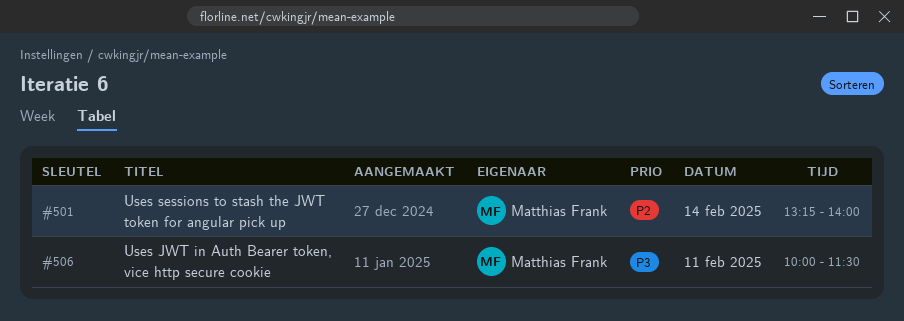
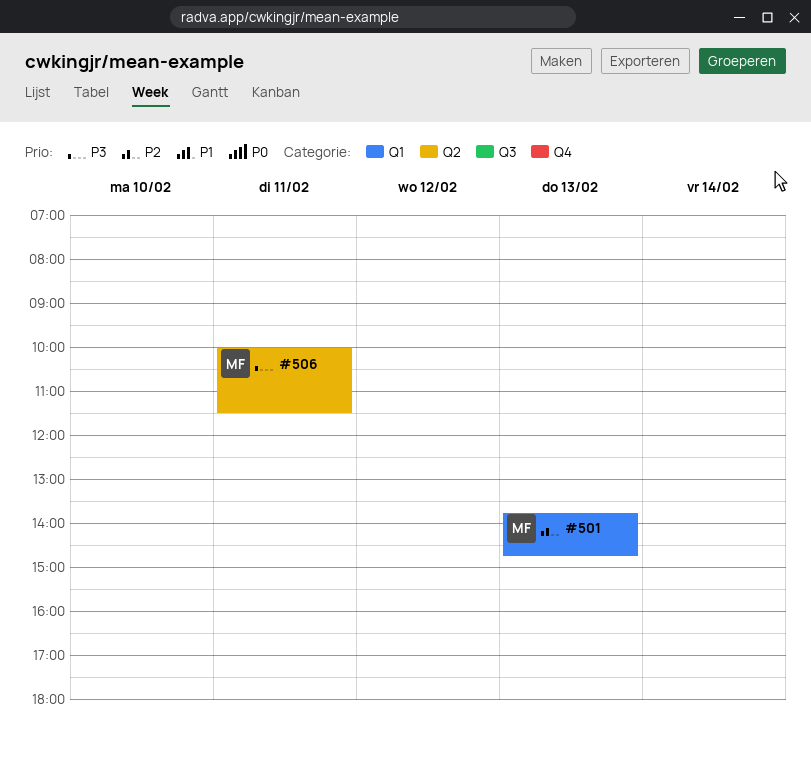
#501, day: Feb 14 -> Feb 13
#501, begins: 13:15 -> 13:45
#501, ends: 14:00 -> 14:45

